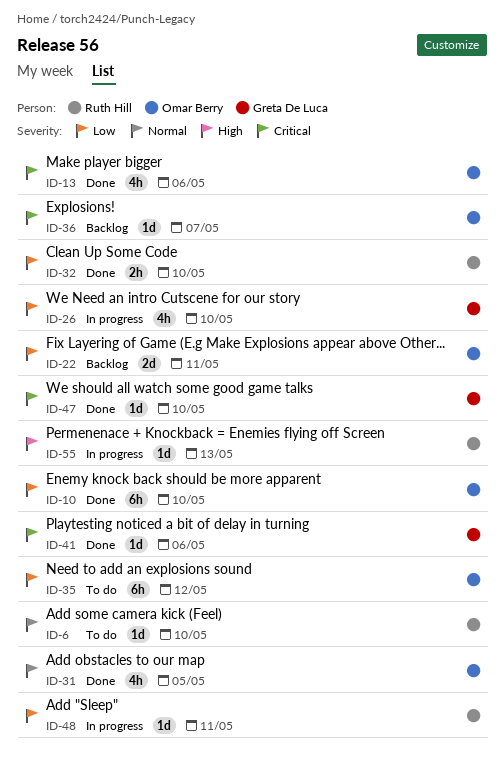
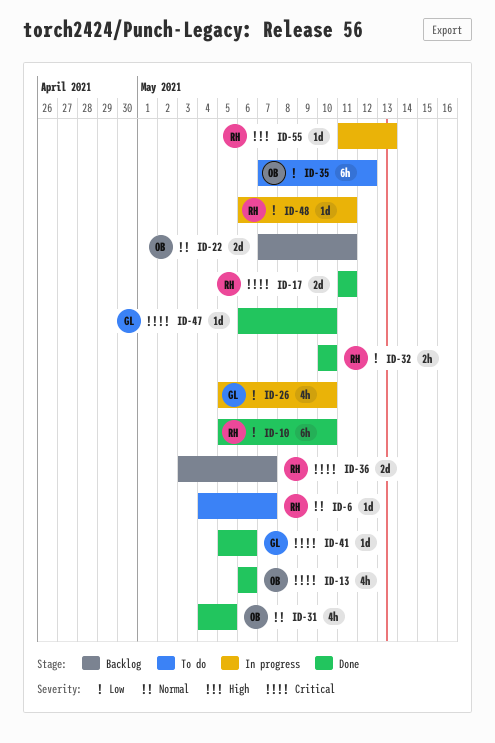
ID-6, due: May 10 -> May 7
ID-10, owner: Omar Berry -> Ruth Hill
ID-17: none -> present
ID-22, priority: Low -> Normal
ID-36, owner: Omar Berry -> Ruth Hill
ID-36, estimate: 1d -> 2d

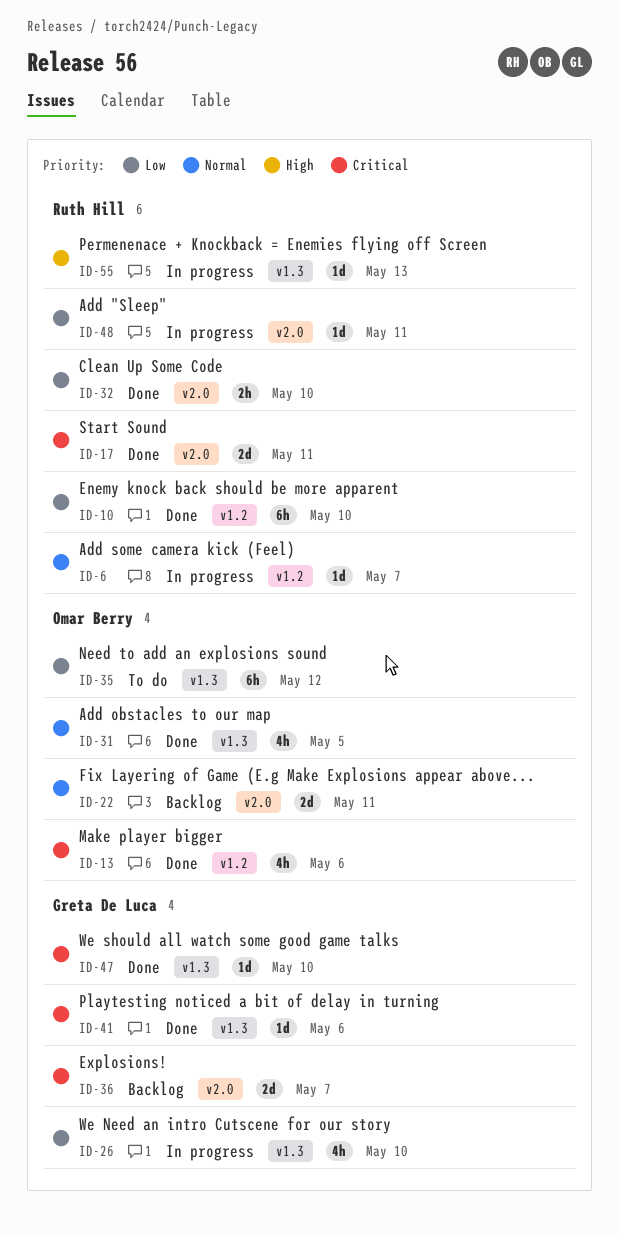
ID-6, status: To do -> In progress
ID-36, owner: Ruth Hill -> Greta De Luca

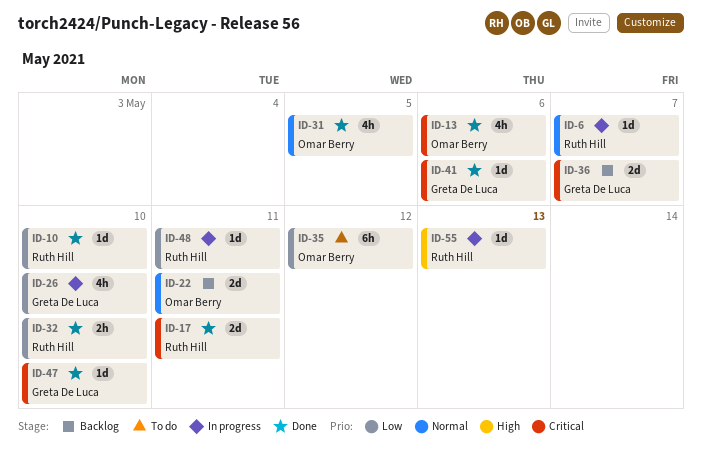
ID-10, estimate: 6h -> 1d

